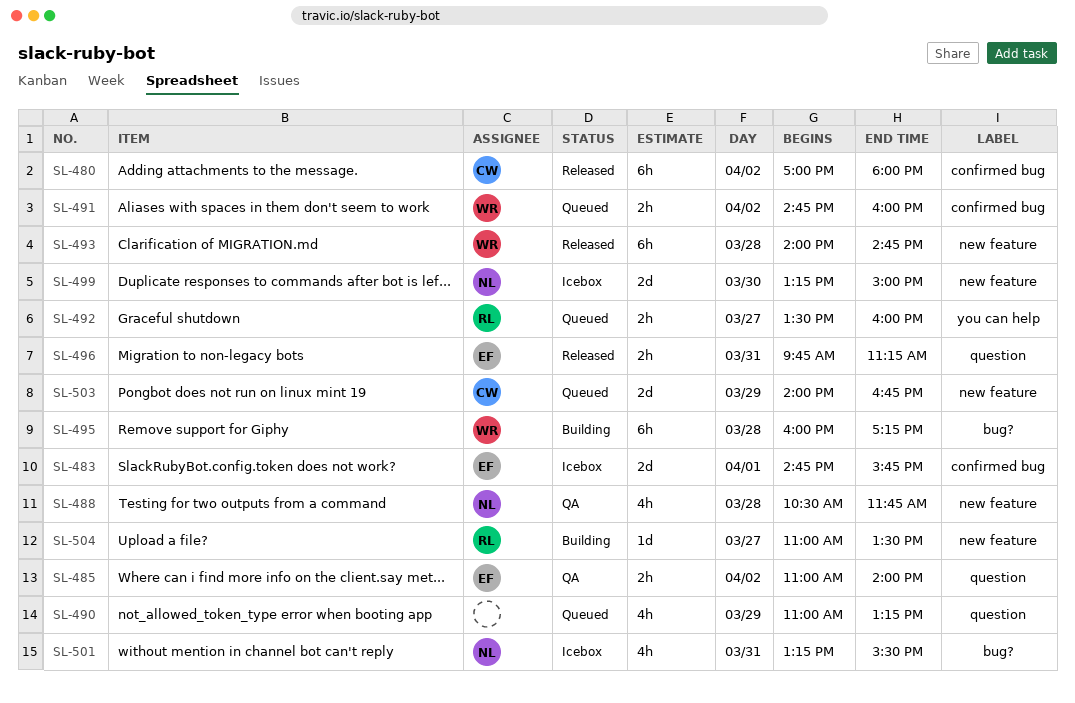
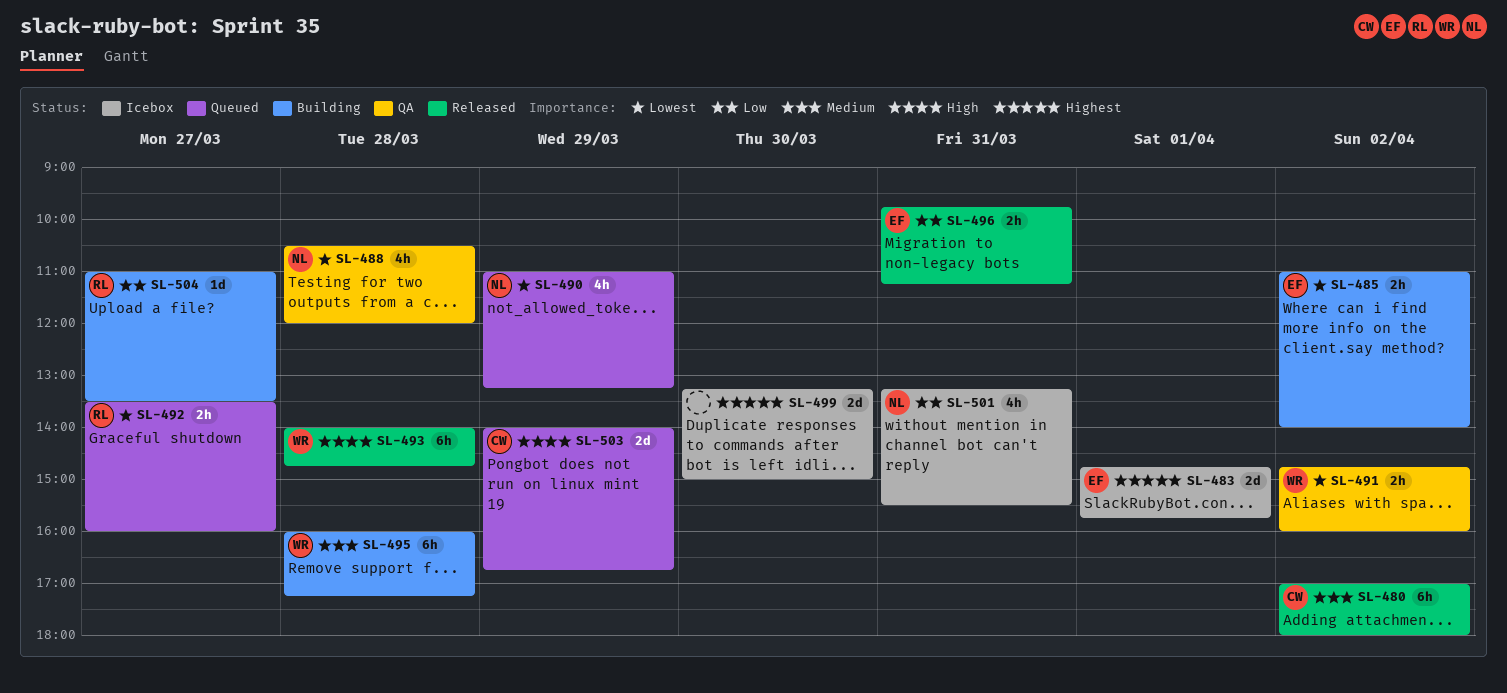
SL-485, status: QA -> Building
SL-488, ends: 11:45 -> 12:00
SL-490, owner: none -> NL
SL-491, status: Queued -> QA
SL-499, owner: NL -> none

